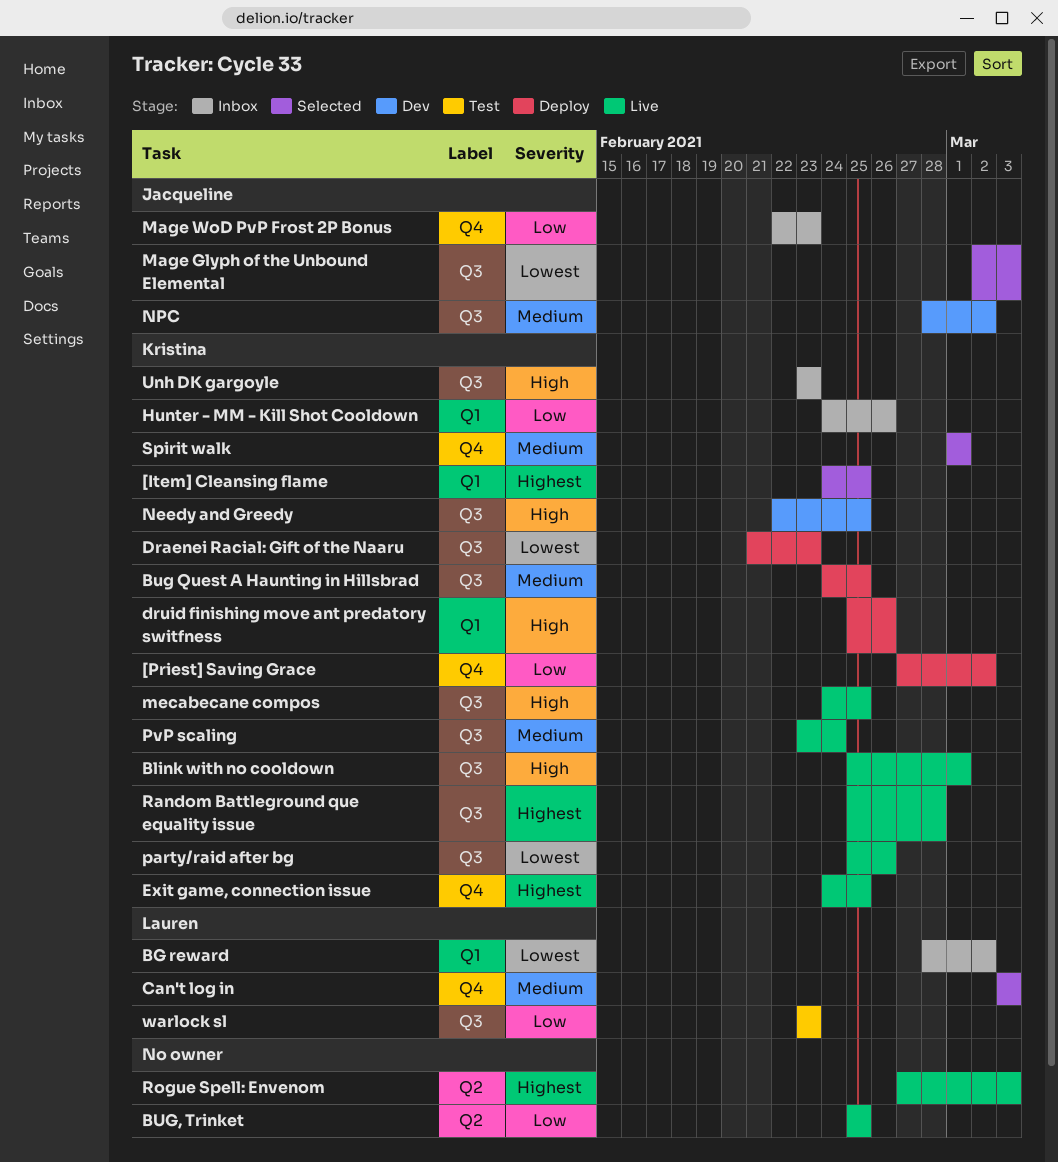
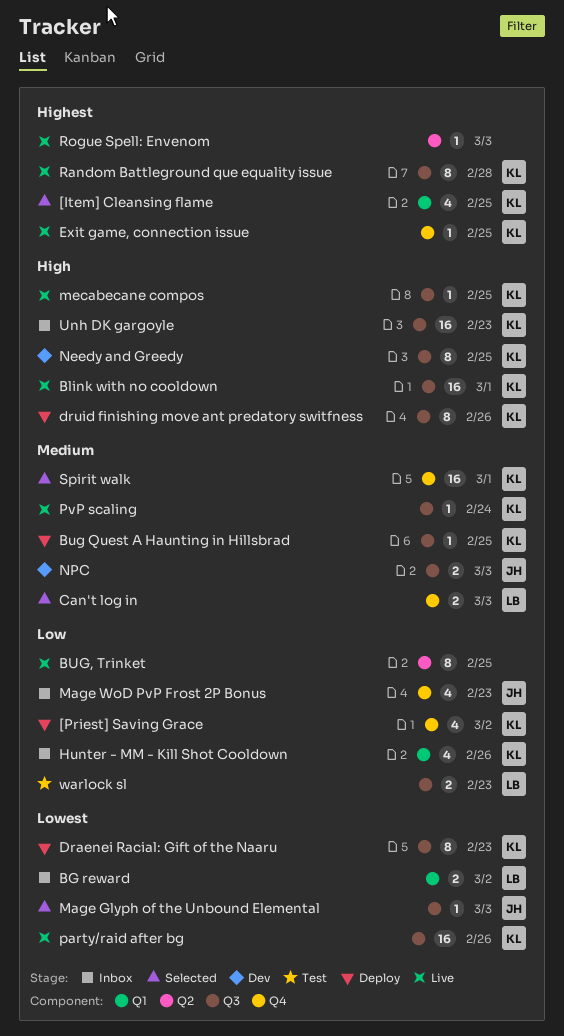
druid finishing move ant predatory switfness, label: Q1 -> Q3
NPC, due: Mar 2 -> Mar 3

